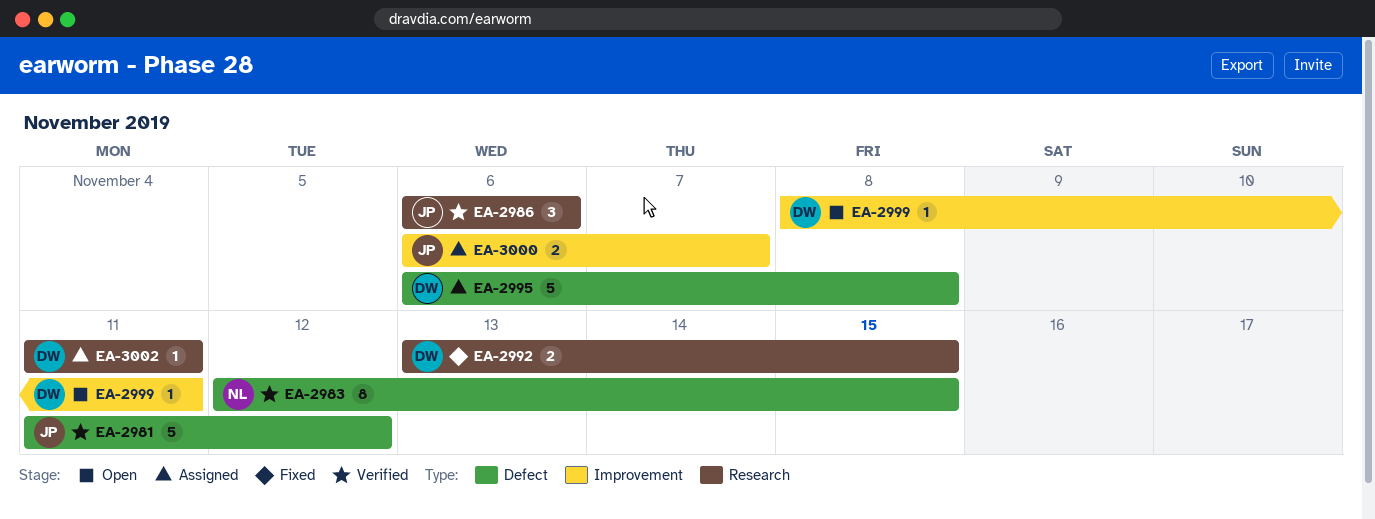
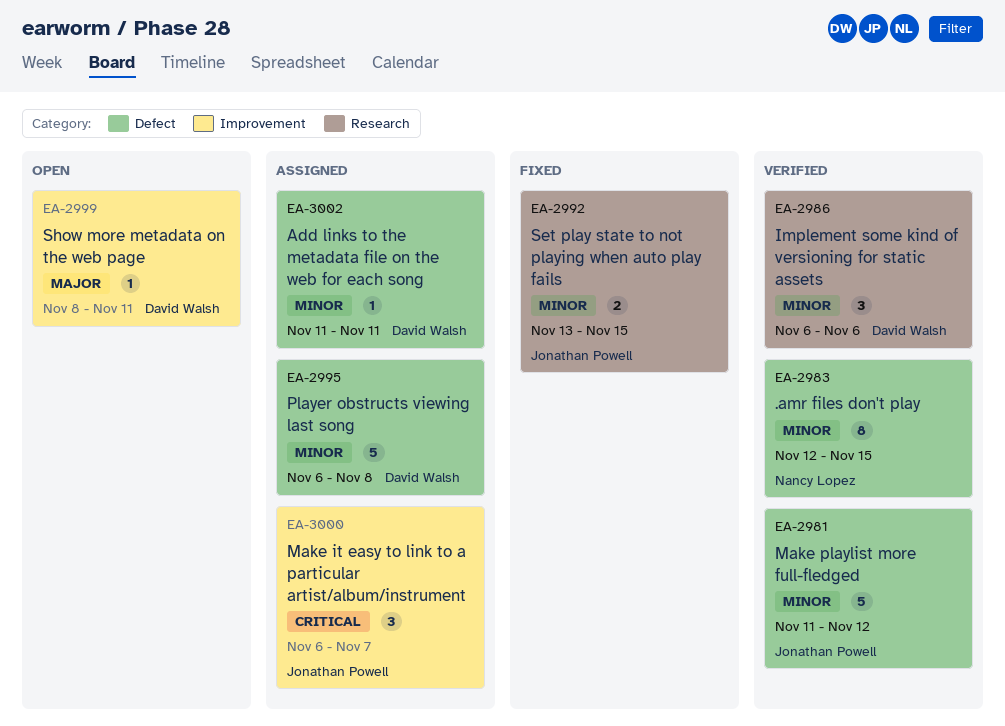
EA-2986, owner: Jonathan Powell -> David Walsh
EA-2992, owner: David Walsh -> Jonathan Powell
EA-3000, estimate: 2 -> 3
EA-3002, label: Research -> Defect

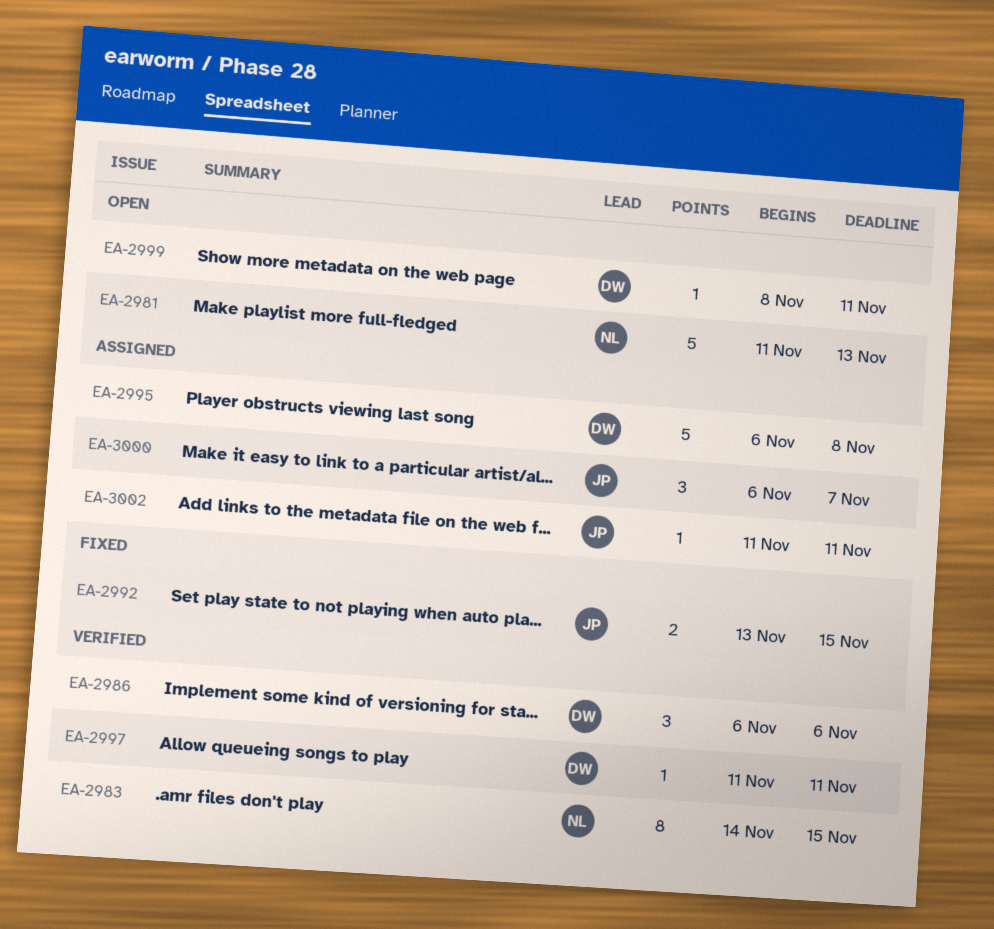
EA-2981, status: Verified -> Open
EA-2981, owner: Jonathan Powell -> Nancy Lopez
EA-2981, due: Nov 12 -> Nov 13
EA-2983, start: Nov 12 -> Nov 14
EA-2997: none -> present
EA-3002, owner: David Walsh -> Jonathan Powell

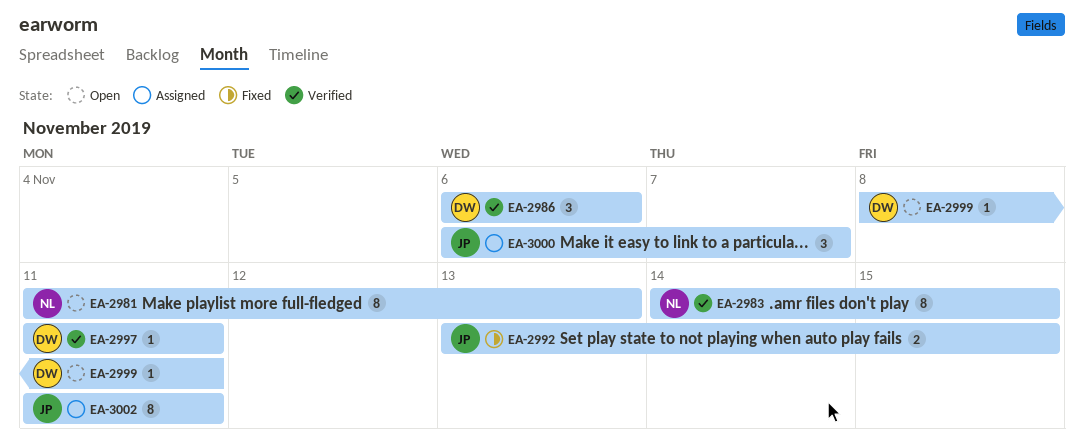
EA-2981, estimate: 5 -> 8
EA-2995: present -> none
EA-3002, estimate: 1 -> 8

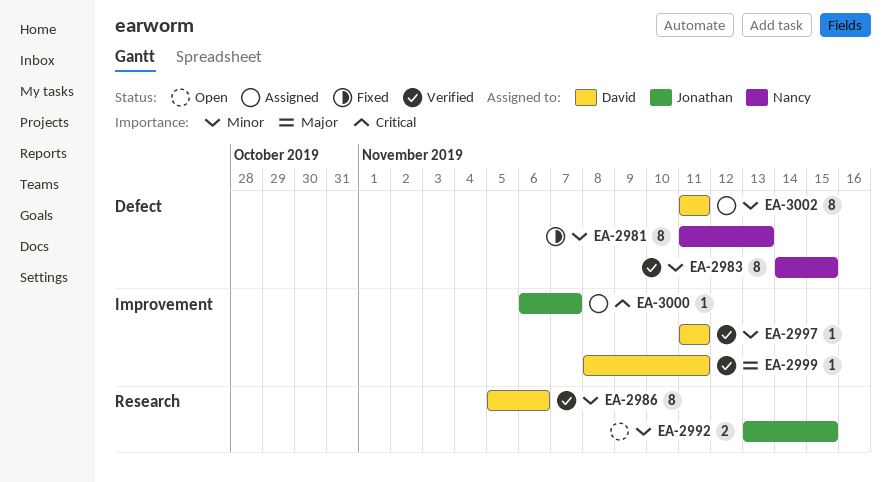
EA-2981, status: Open -> Fixed
EA-2986, estimate: 3 -> 8
EA-2986, start: Nov 6 -> Nov 5
EA-2992, status: Fixed -> Open
EA-2999, status: Open -> Verified
EA-3000, estimate: 3 -> 1
EA-3002, owner: Jonathan -> David

